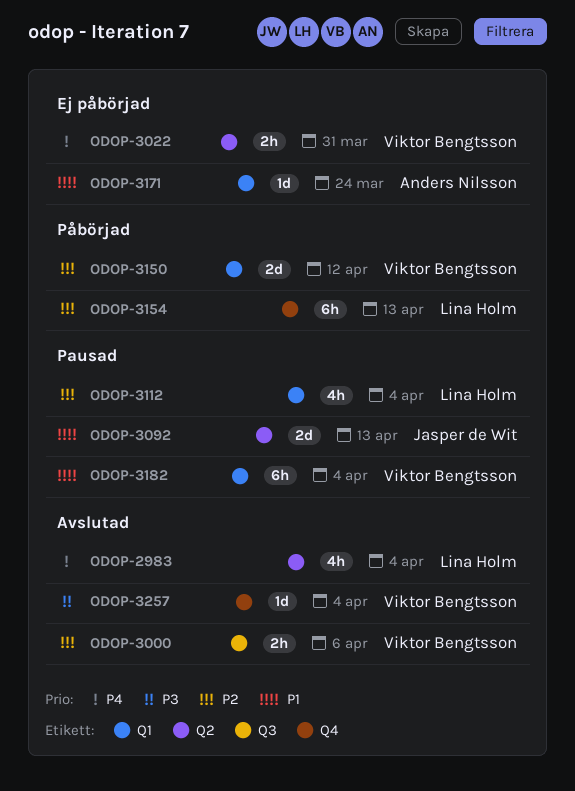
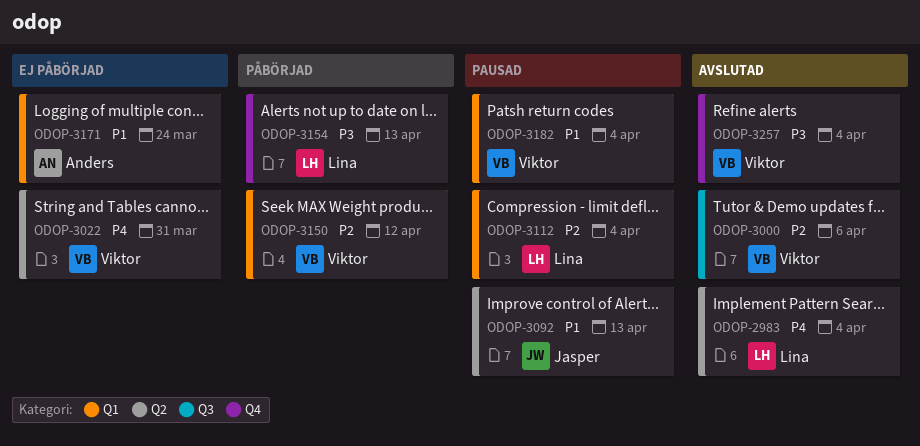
ODOP-3154, priority: P2 -> P3

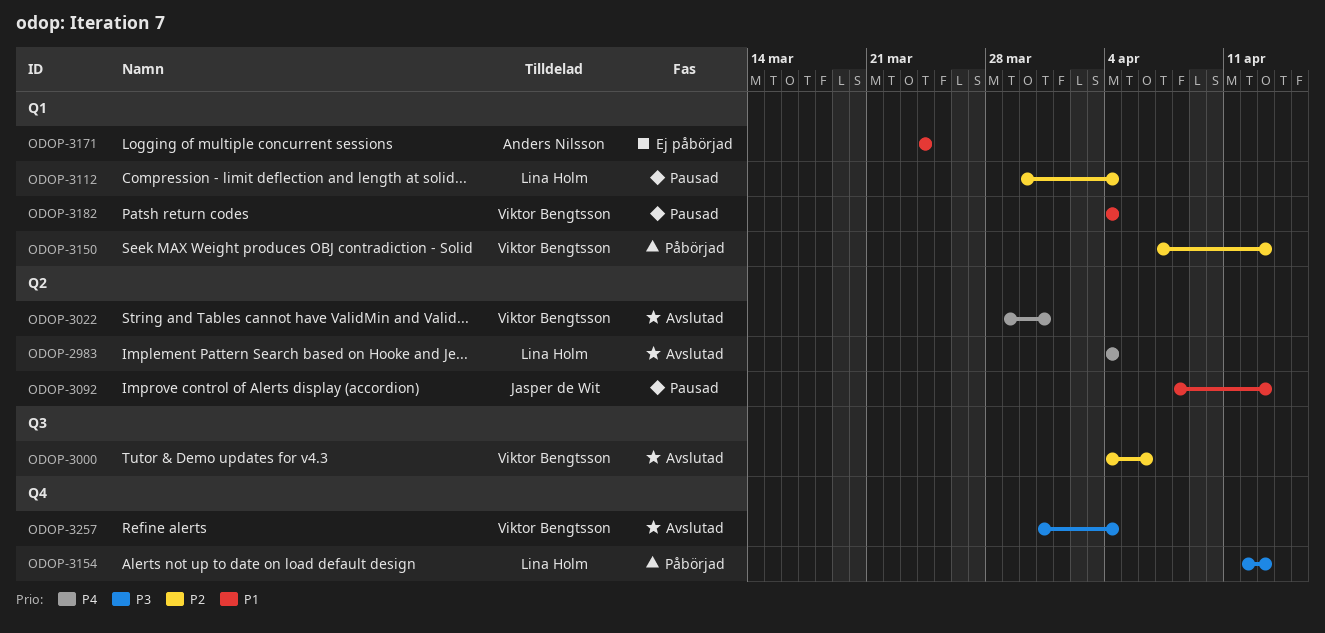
ODOP-3022, status: Ej påbörjad -> Avslutad
ODOP-3150, due: Apr 12 -> Apr 13

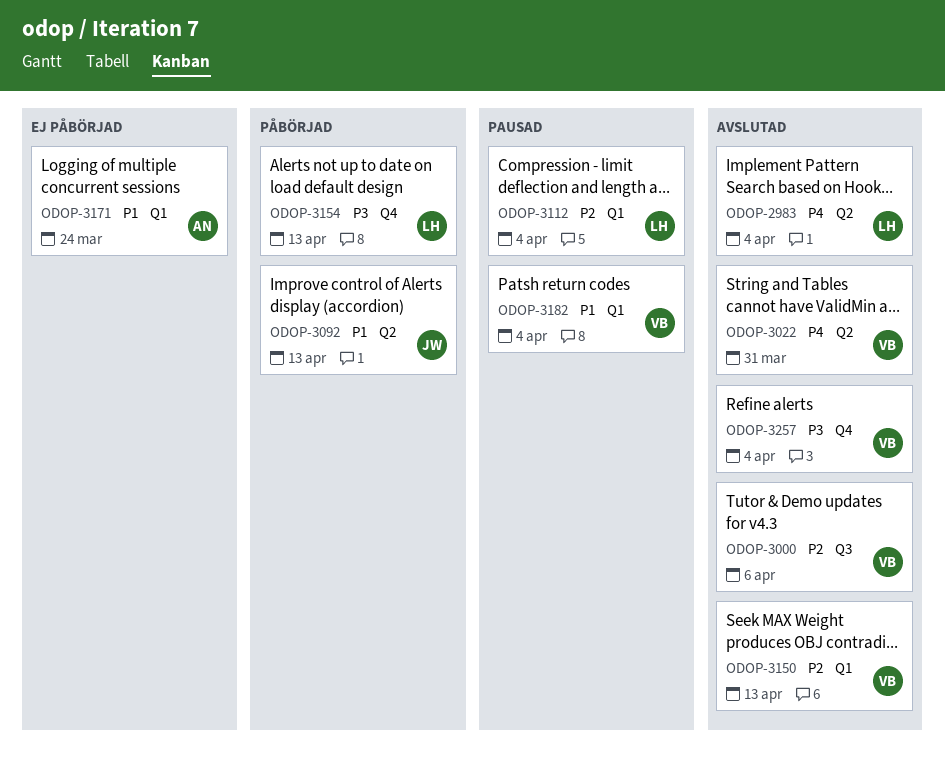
ODOP-3092, status: Pausad -> Påbörjad
ODOP-3150, status: Påbörjad -> Avslutad

